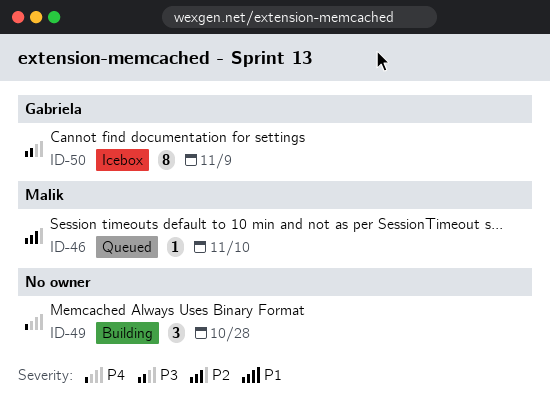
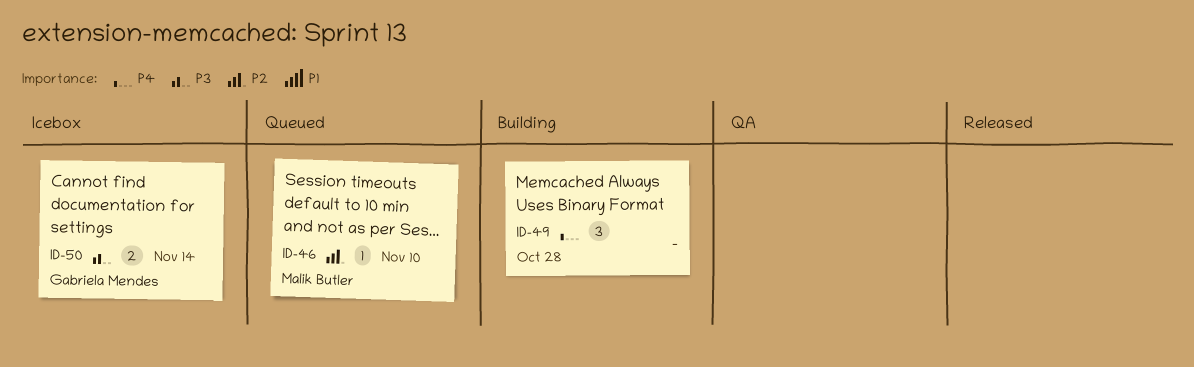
ID-50, estimate: 8 -> 2
ID-50, due: Nov 9 -> Nov 14

